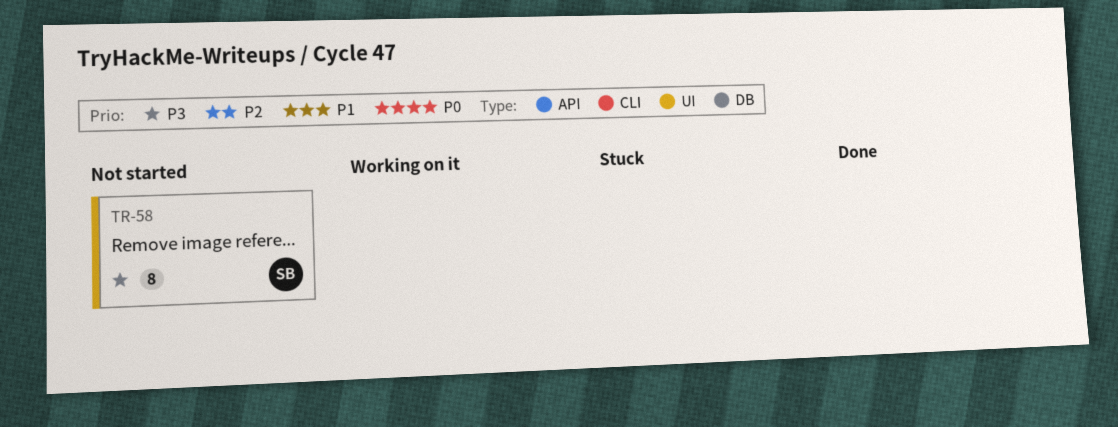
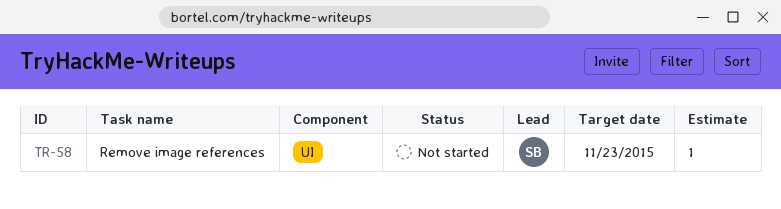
TR-58, estimate: 8 -> 1

